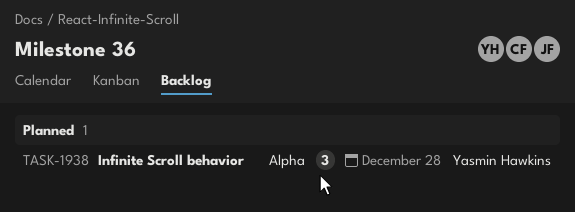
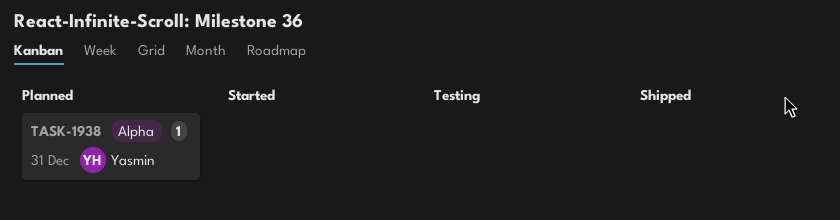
TASK-1938, estimate: 3 -> 1
TASK-1938, due: Dec 28 -> Dec 31

